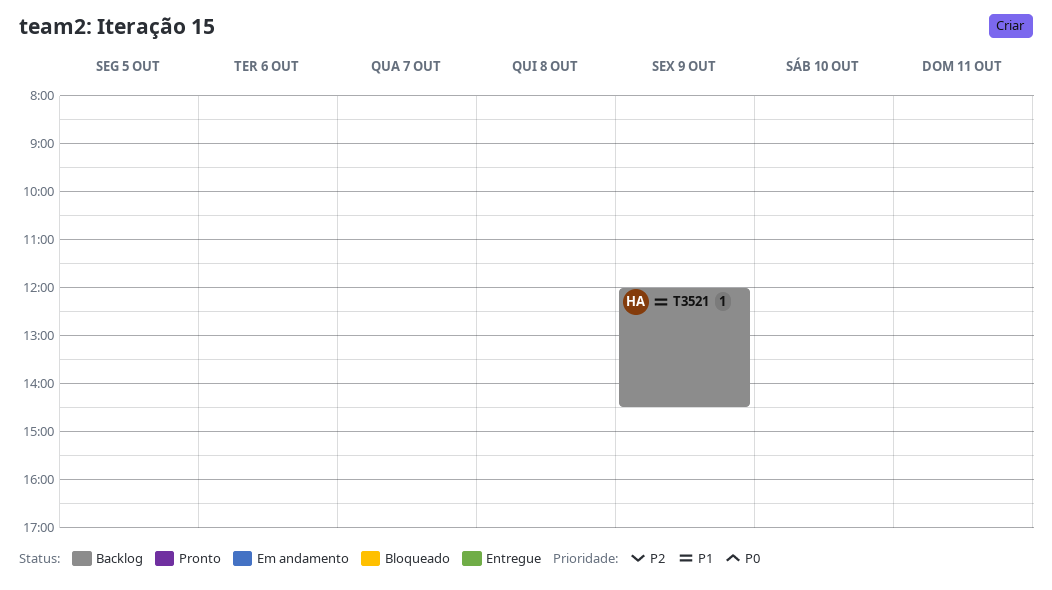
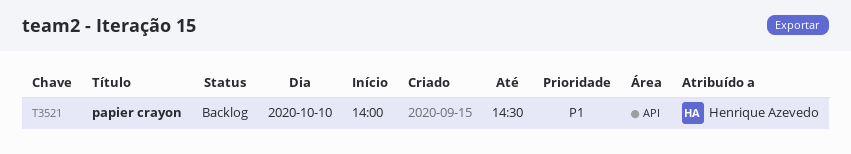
T3521, day: Oct 9 -> Oct 10
T3521, begins: 12:00 -> 14:00

